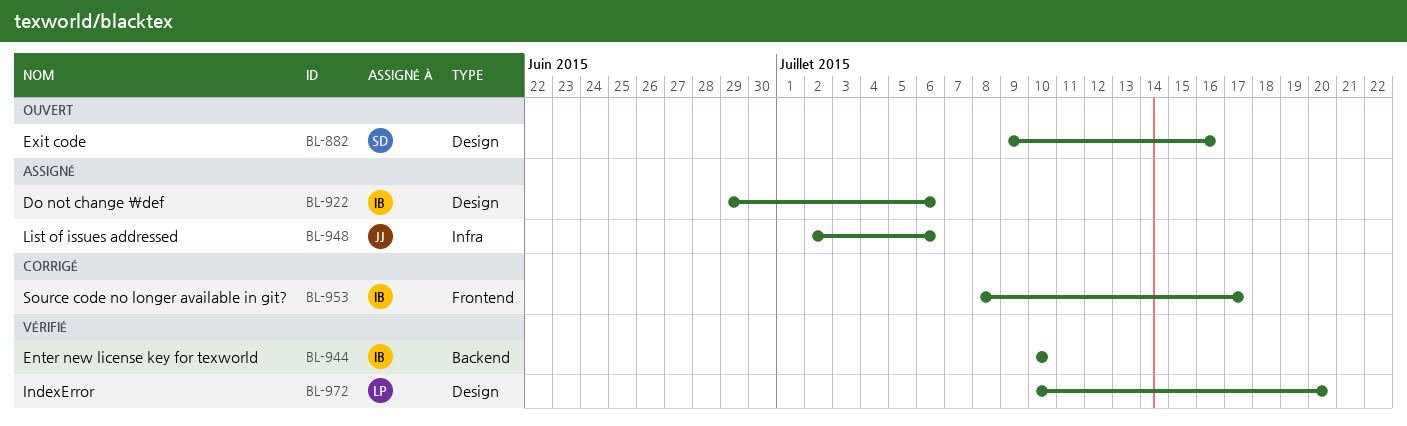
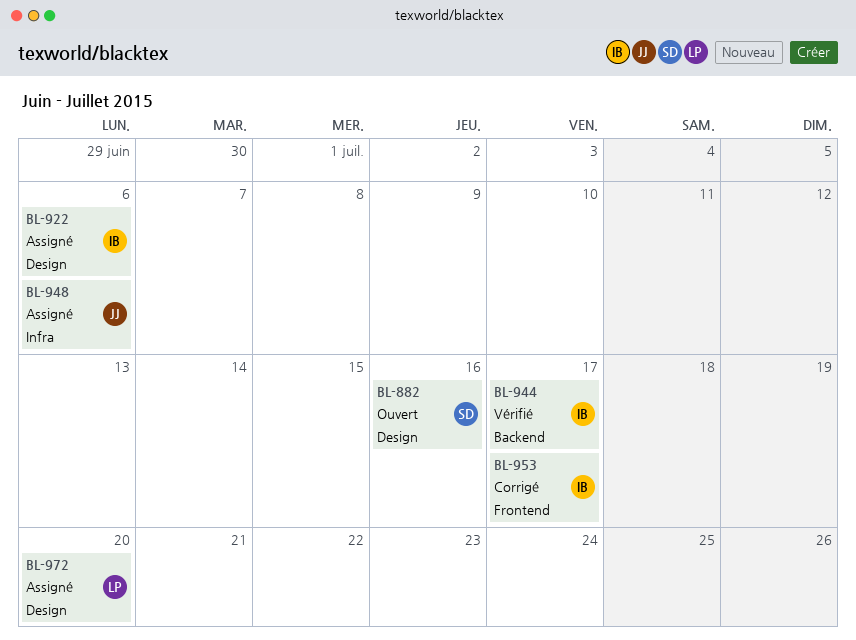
BL-944, due: Jul 10 -> Jul 17
BL-972, status: Vérifié -> Assigné

